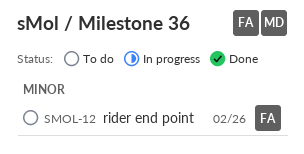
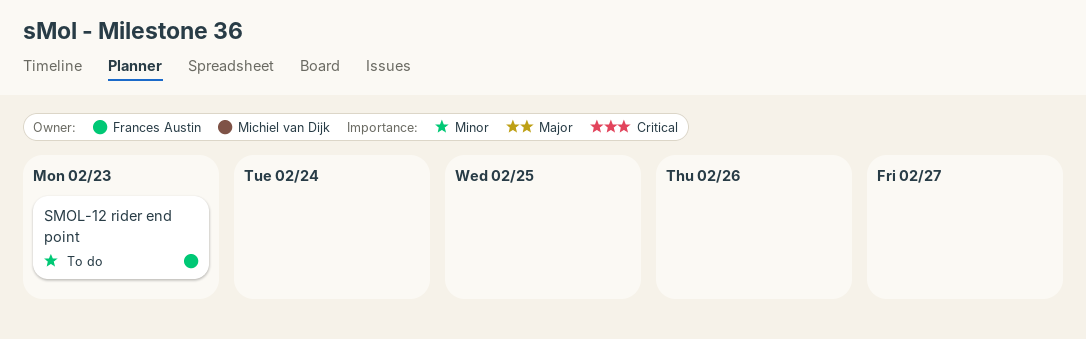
SMOL-12, due: Feb 26 -> Feb 23

